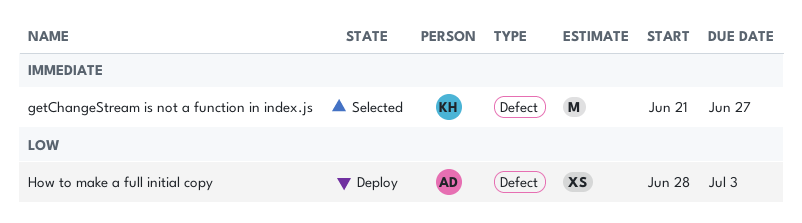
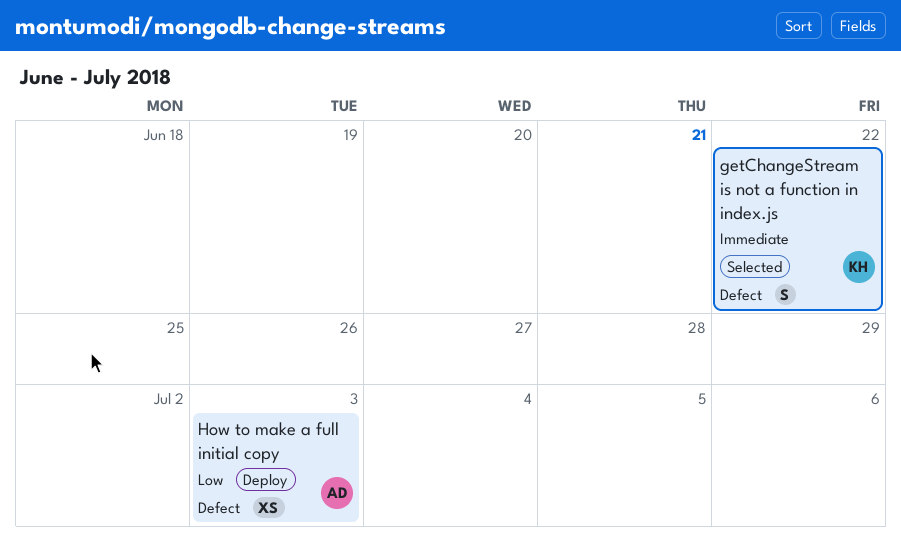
getChangeStream is not a function in index.js, estimate: M -> S
getChangeStream is not a function in index.js, due: Jun 27 -> Jun 22

